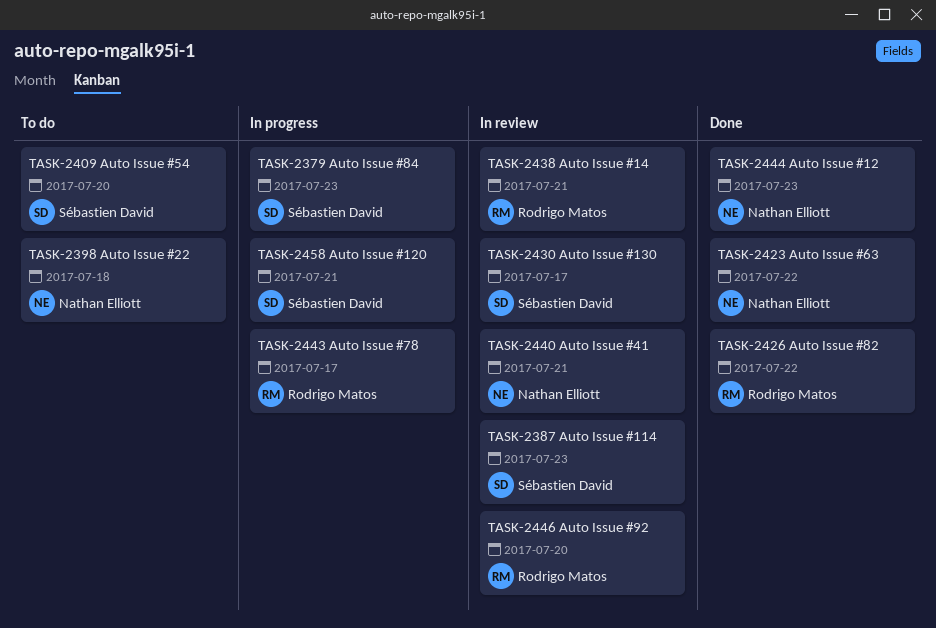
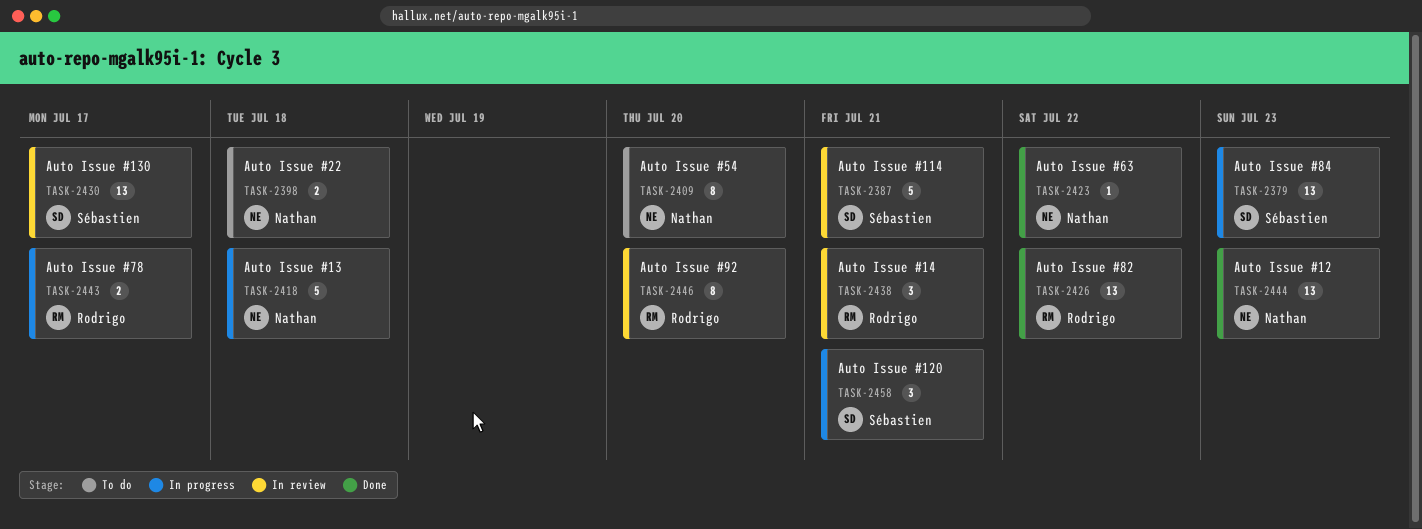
TASK-2387, due: Jul 23 -> Jul 21
TASK-2409, owner: Sébastien David -> Nathan Elliott
TASK-2418: none -> present
TASK-2440: present -> none

